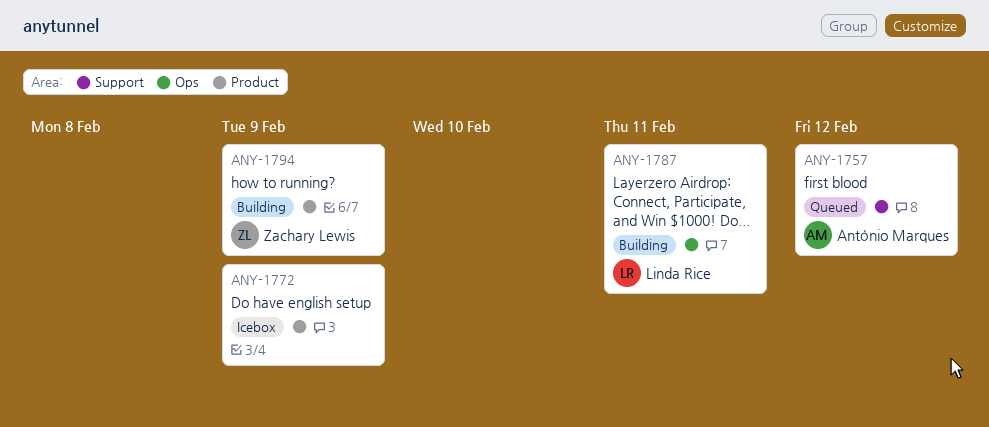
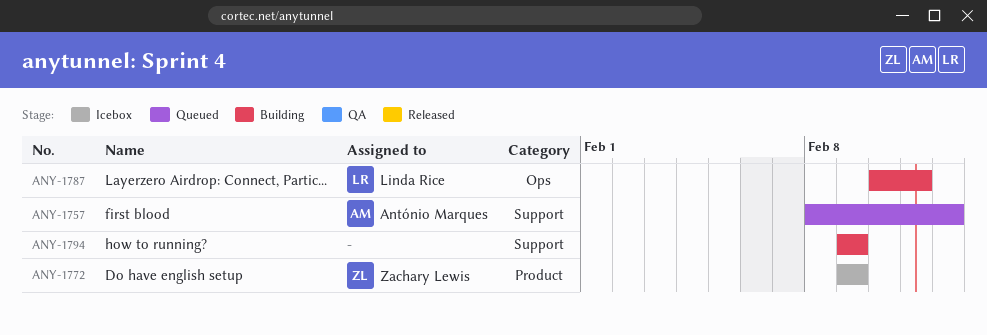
ANY-1772, owner: none -> Zachary Lewis
ANY-1794, owner: Zachary Lewis -> none
ANY-1794, label: Product -> Support

